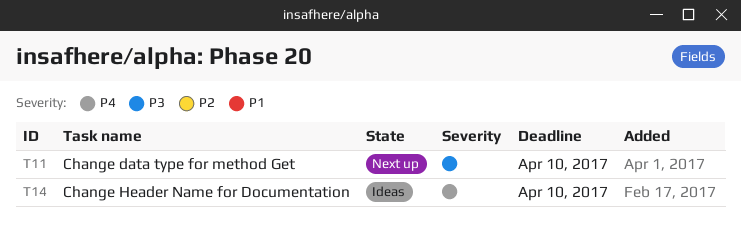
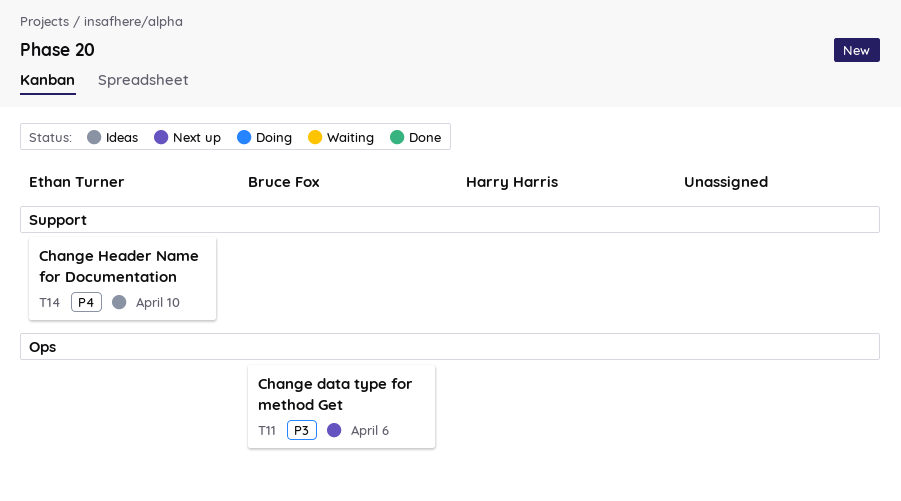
T11, due: Apr 10 -> Apr 6

